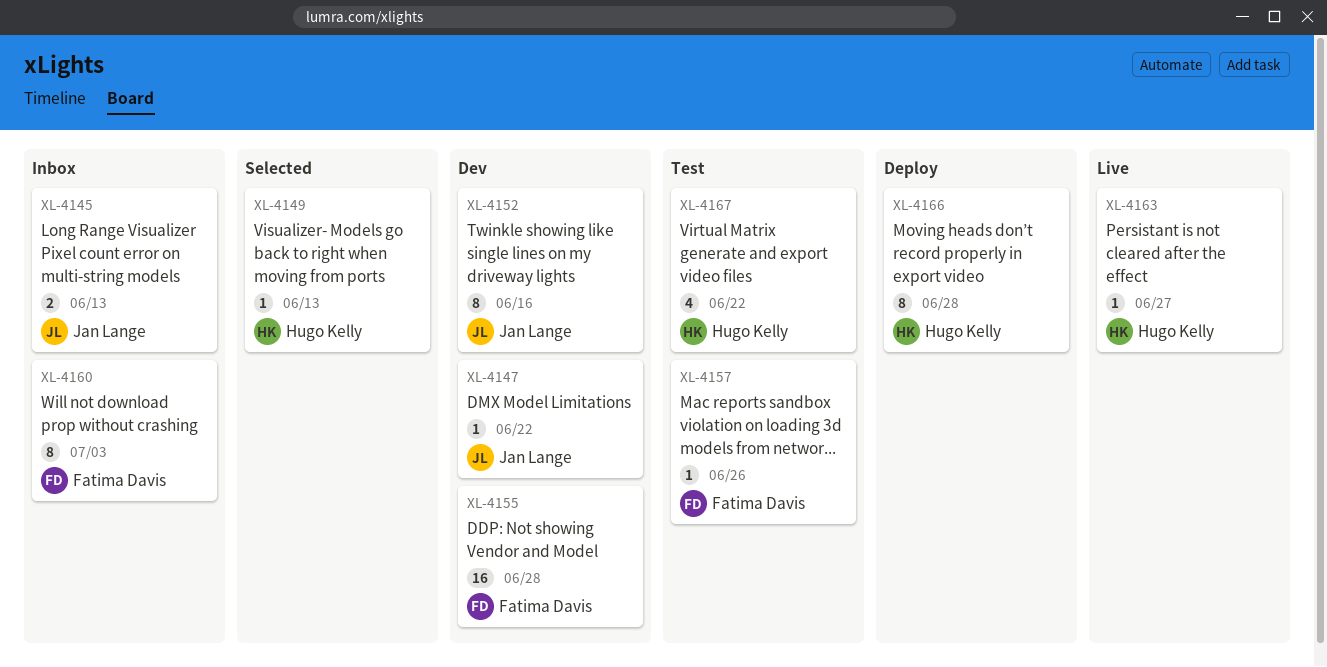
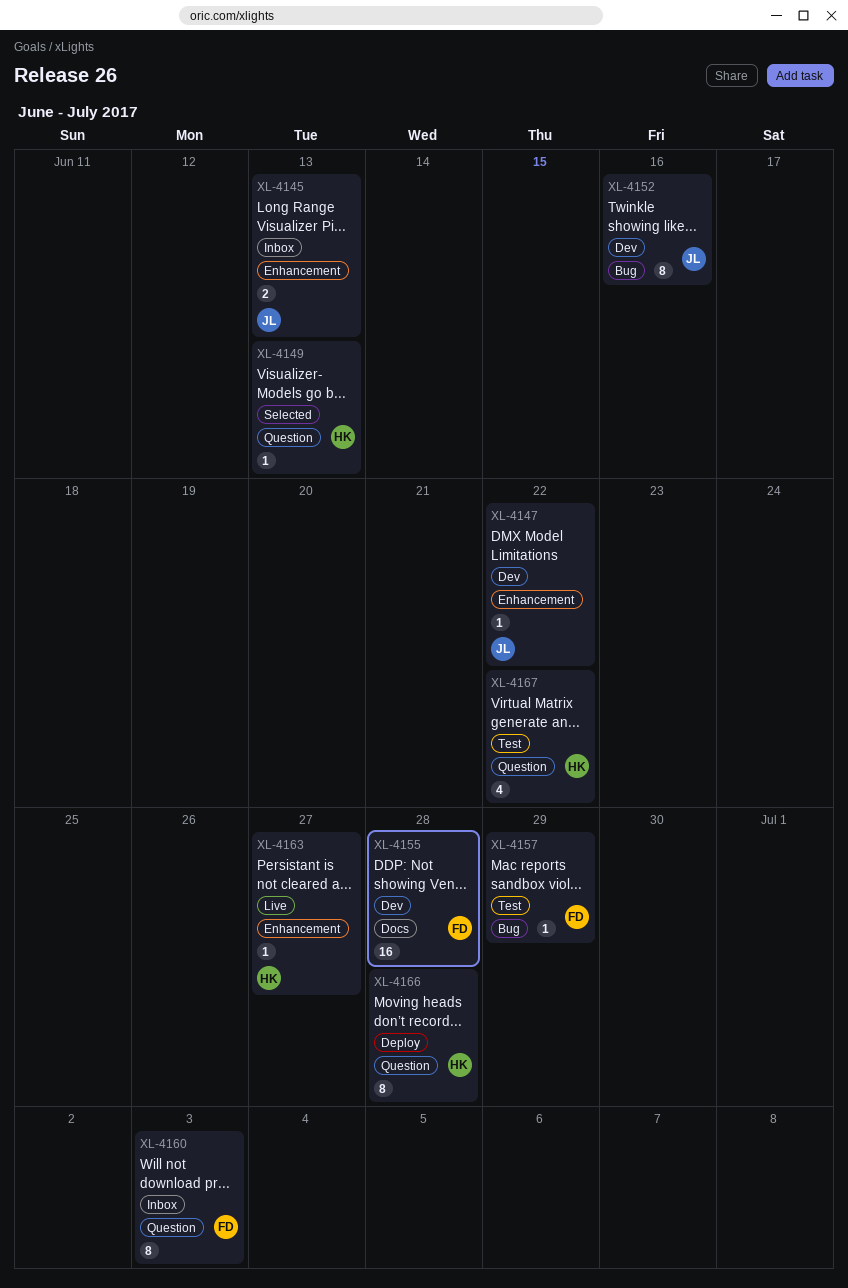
XL-4157, due: Jun 26 -> Jun 29

